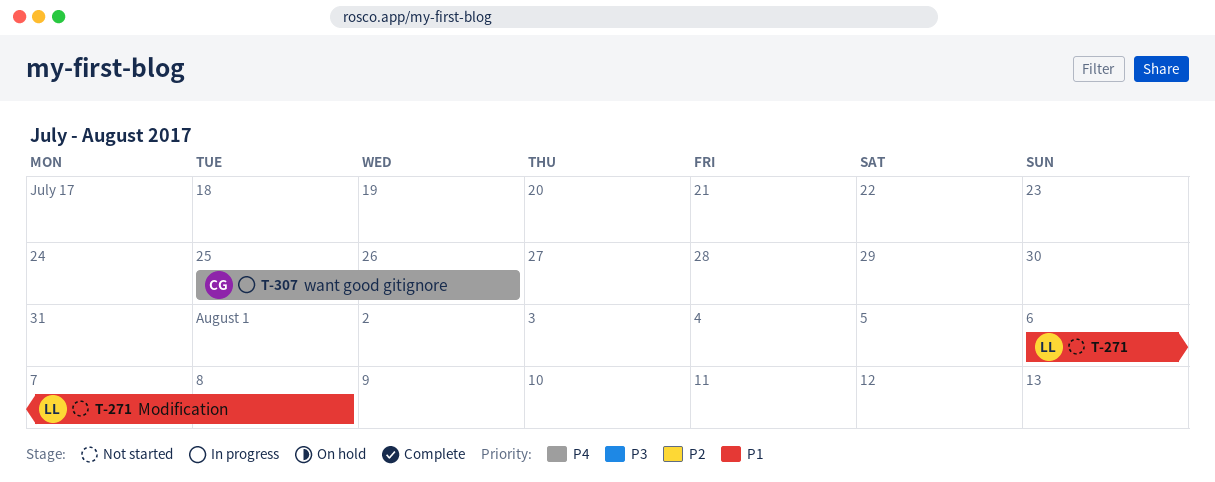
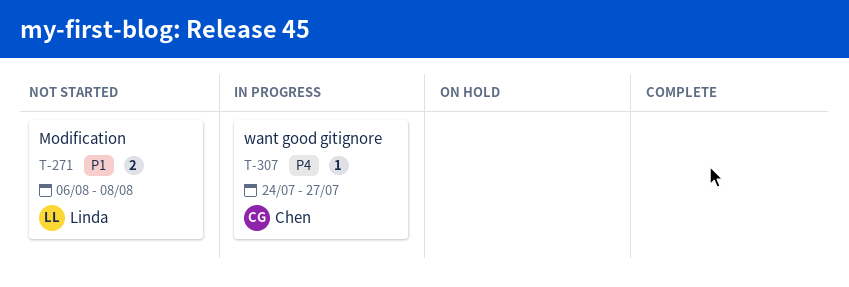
T-307, start: Jul 25 -> Jul 24
T-307, due: Jul 26 -> Jul 27

